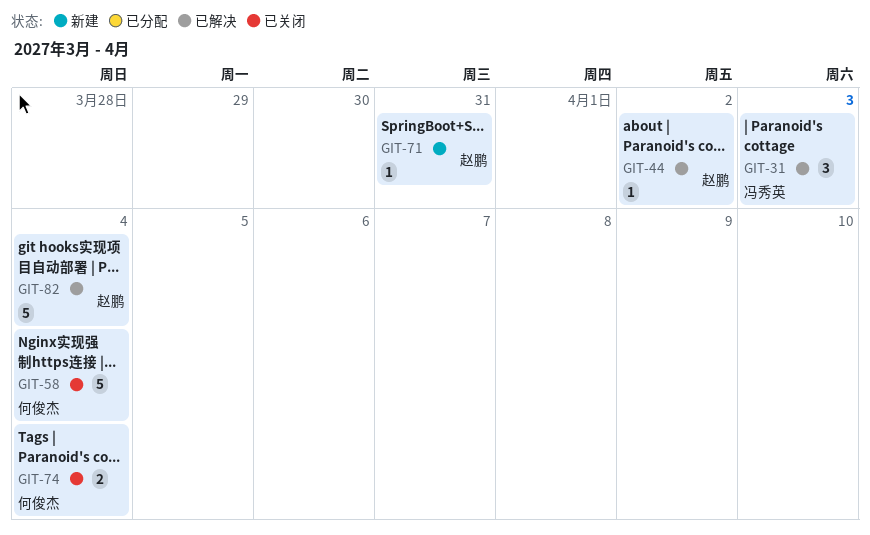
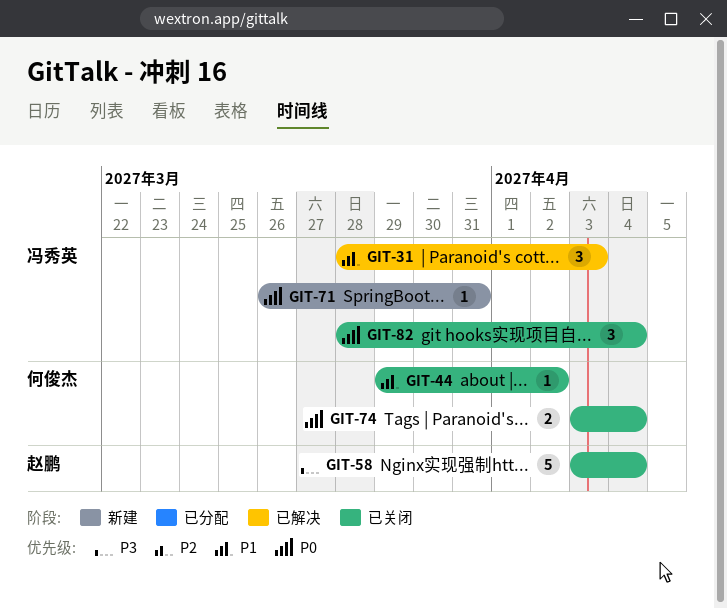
GIT-44, status: 已解决 -> 已关闭
GIT-44, owner: 赵鹏 -> 何俊杰
GIT-58, owner: 何俊杰 -> 赵鹏
GIT-71, owner: 赵鹏 -> 冯秀英
GIT-82, status: 已解决 -> 已关闭
GIT-82, owner: 赵鹏 -> 冯秀英
GIT-82, estimate: 5 -> 3

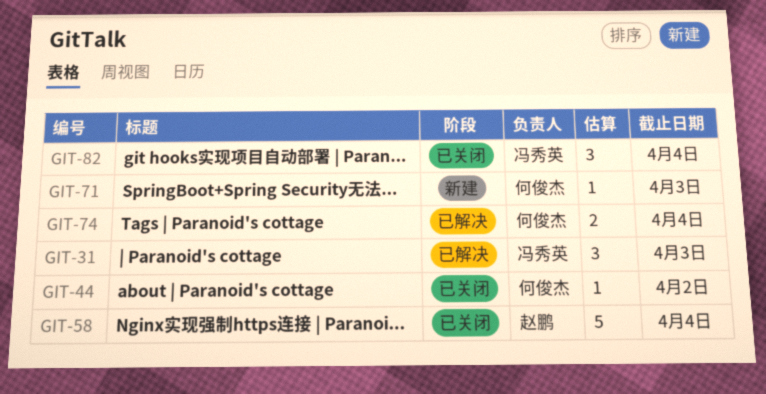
GIT-71, owner: 冯秀英 -> 何俊杰
GIT-71, due: Mar 31 -> Apr 3
GIT-74, status: 已关闭 -> 已解决

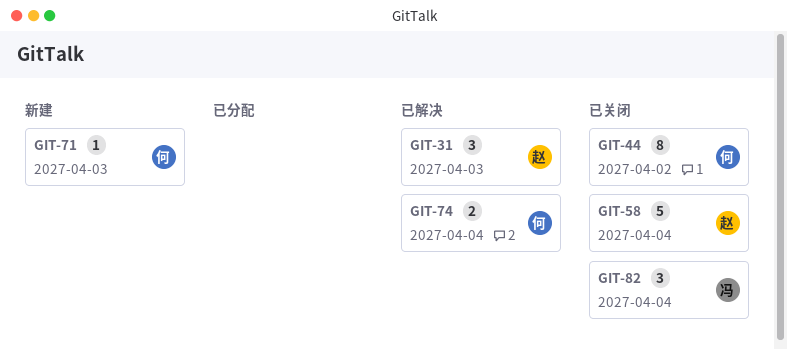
GIT-31, owner: 冯秀英 -> 赵鹏
GIT-44, estimate: 1 -> 8

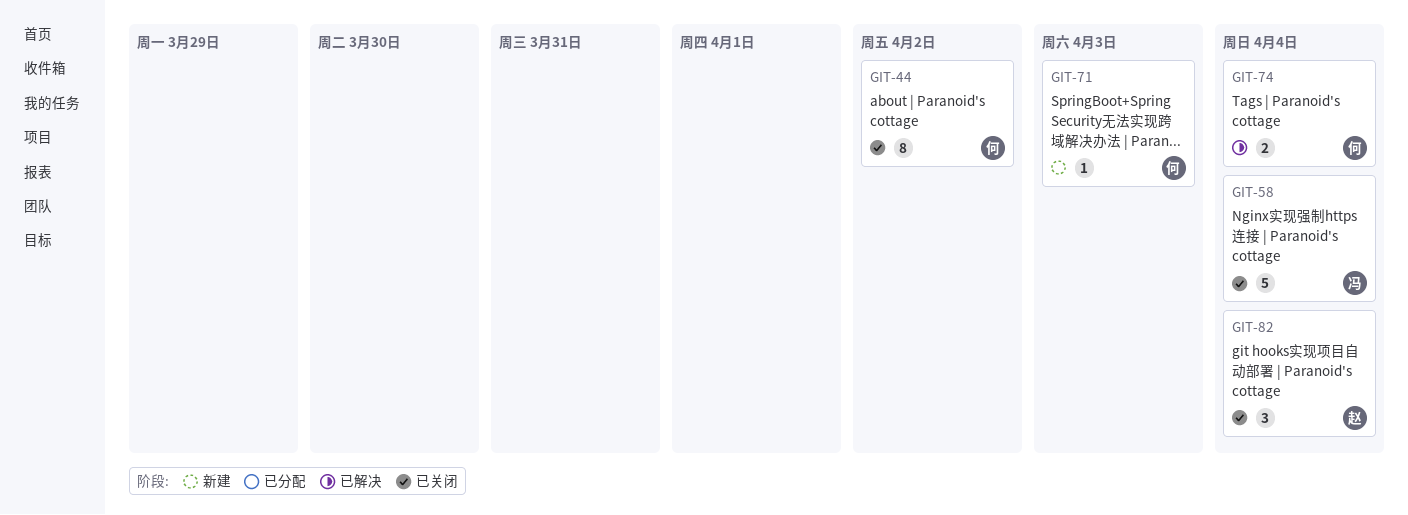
GIT-31: present -> none
GIT-58, owner: 赵 -> 冯
GIT-82, owner: 冯 -> 赵

